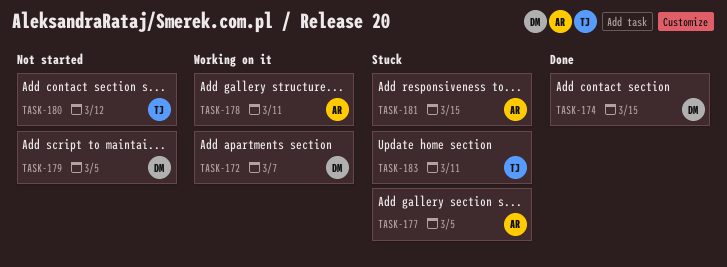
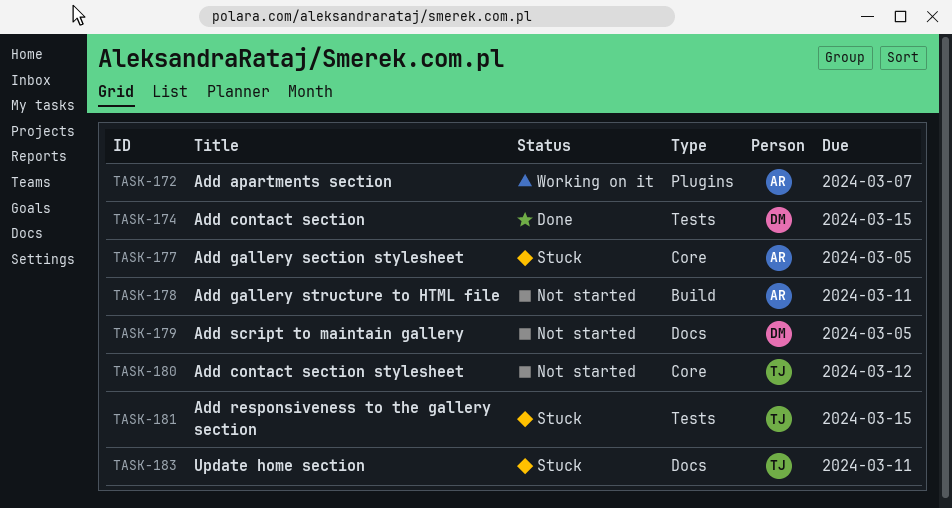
TASK-172, owner: DM -> AR
TASK-178, status: Working on it -> Not started
TASK-181, owner: AR -> TJ

